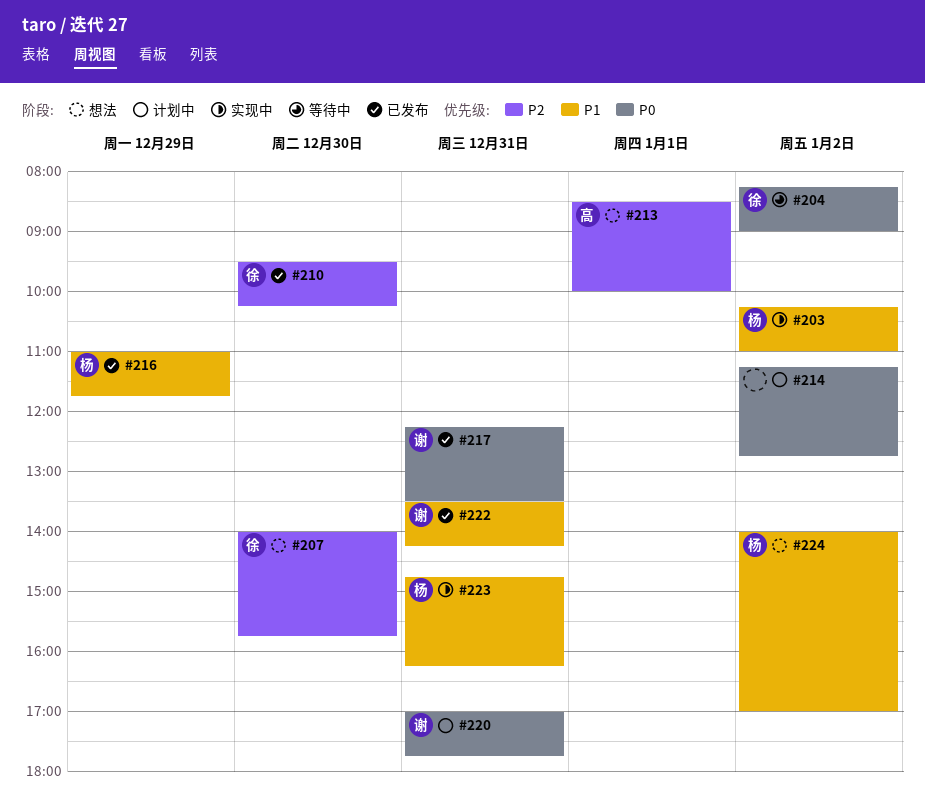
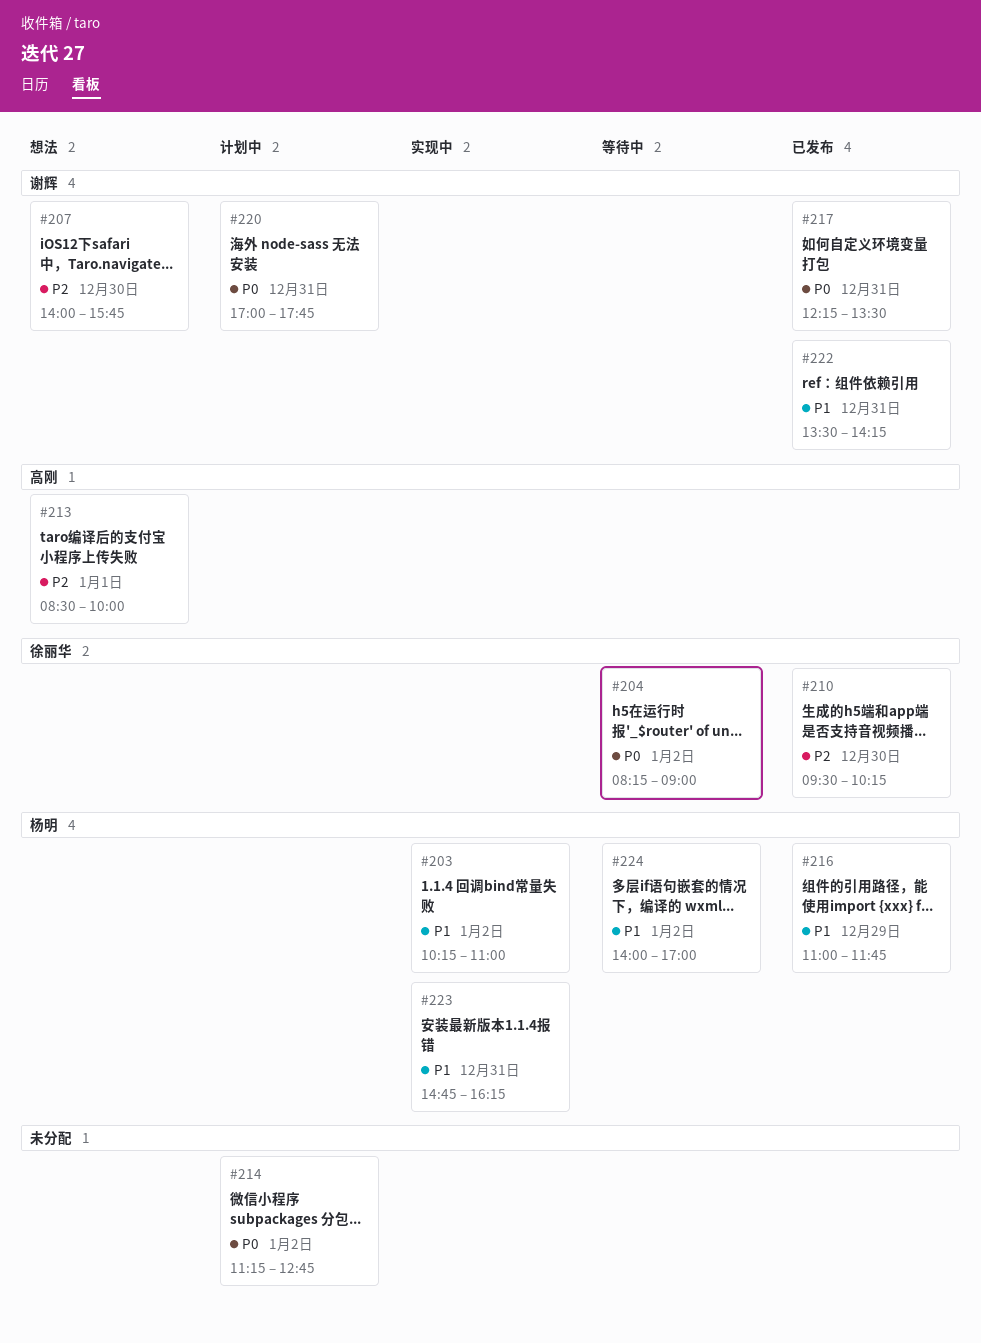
#207, owner: 徐丽华 -> 谢辉
#224, status: 想法 -> 等待中

